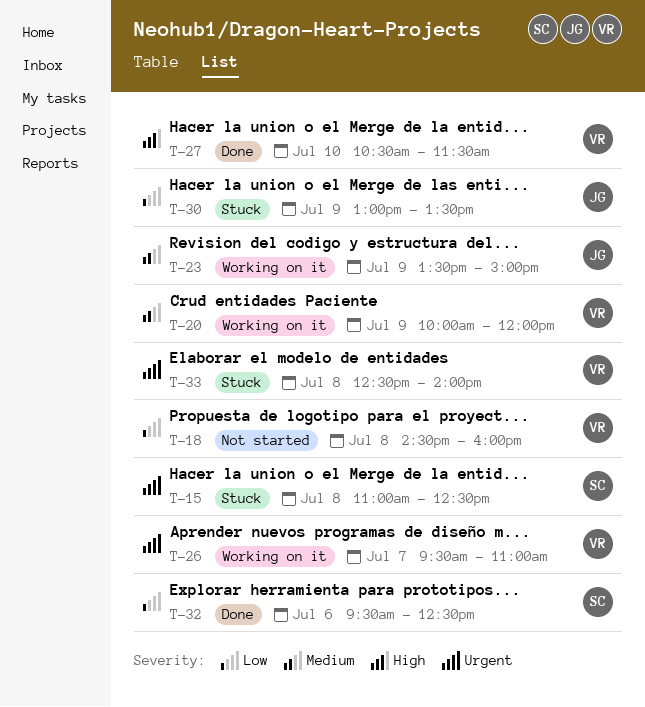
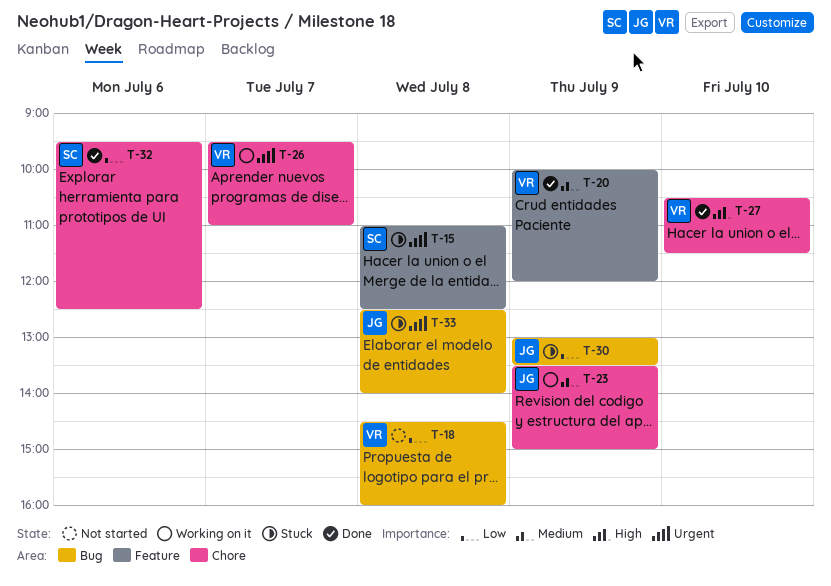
T-20, status: Working on it -> Done
T-33, owner: VR -> JG

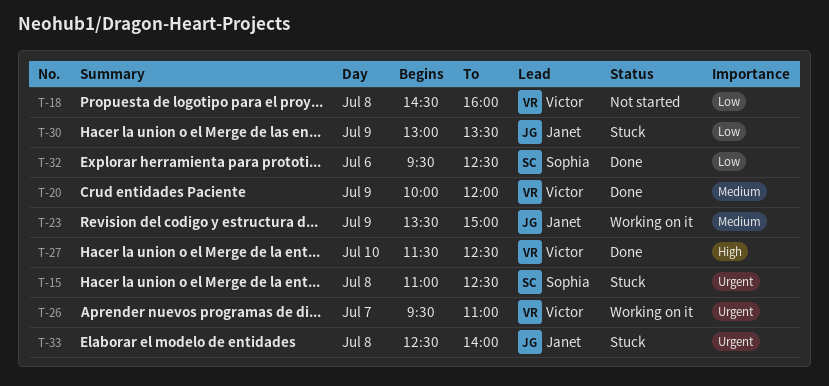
T-27, begins: 10:30 -> 11:30
T-27, ends: 11:30 -> 12:30

